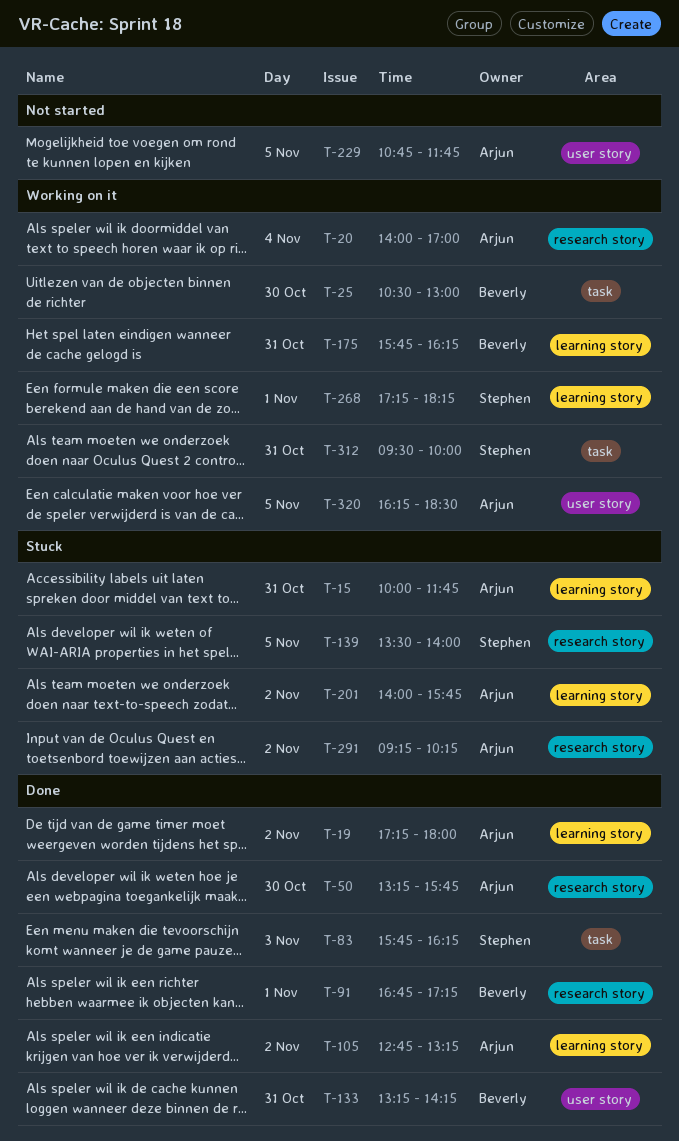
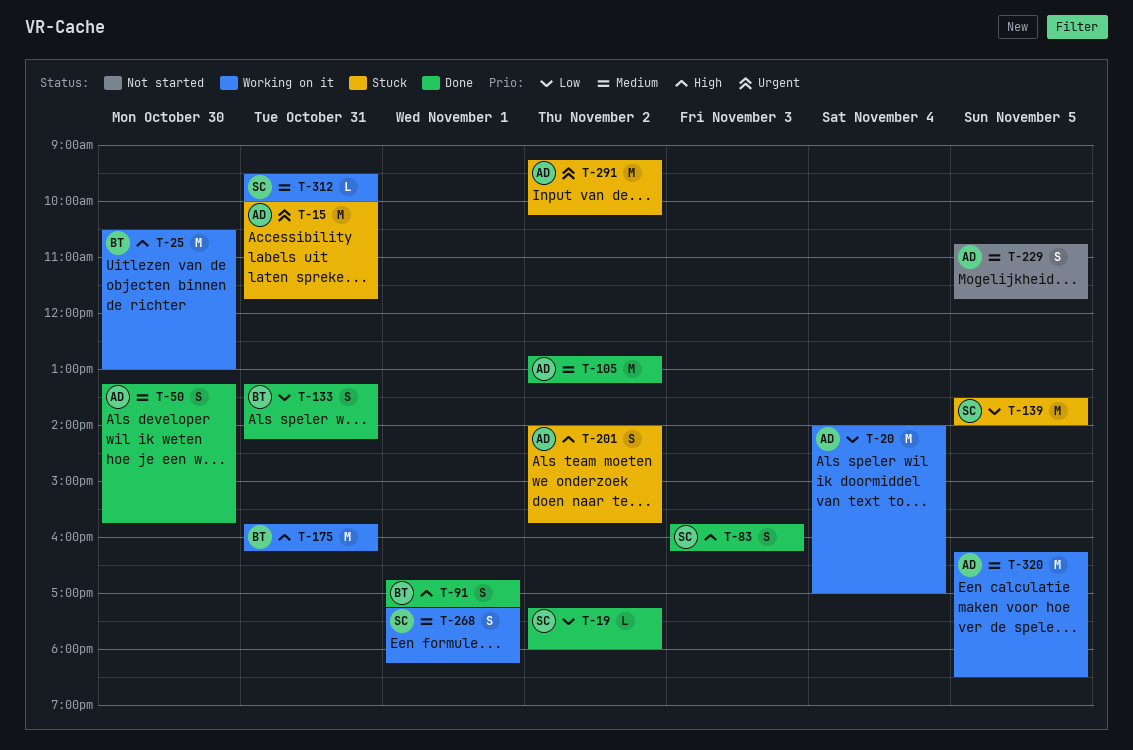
T-19, owner: Arjun -> Stephen

